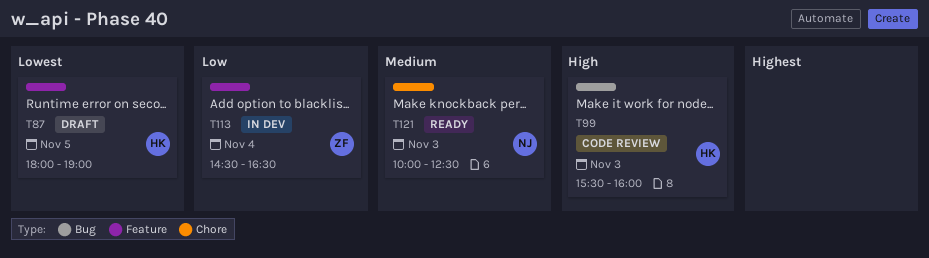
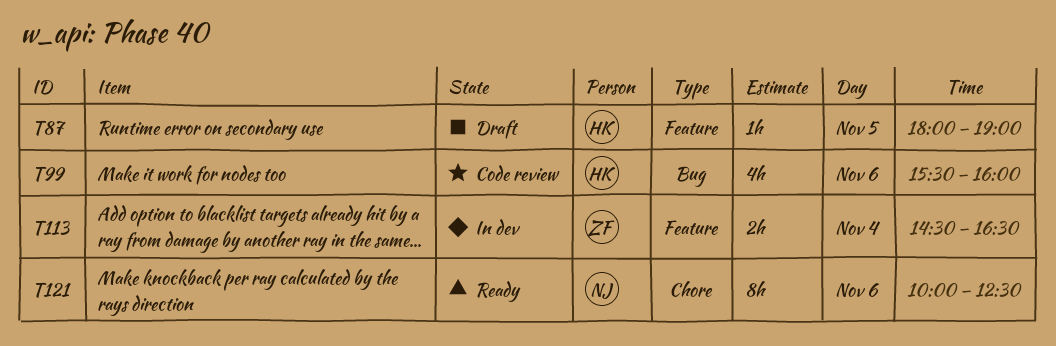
T99, day: Nov 3 -> Nov 6
T121, day: Nov 3 -> Nov 6

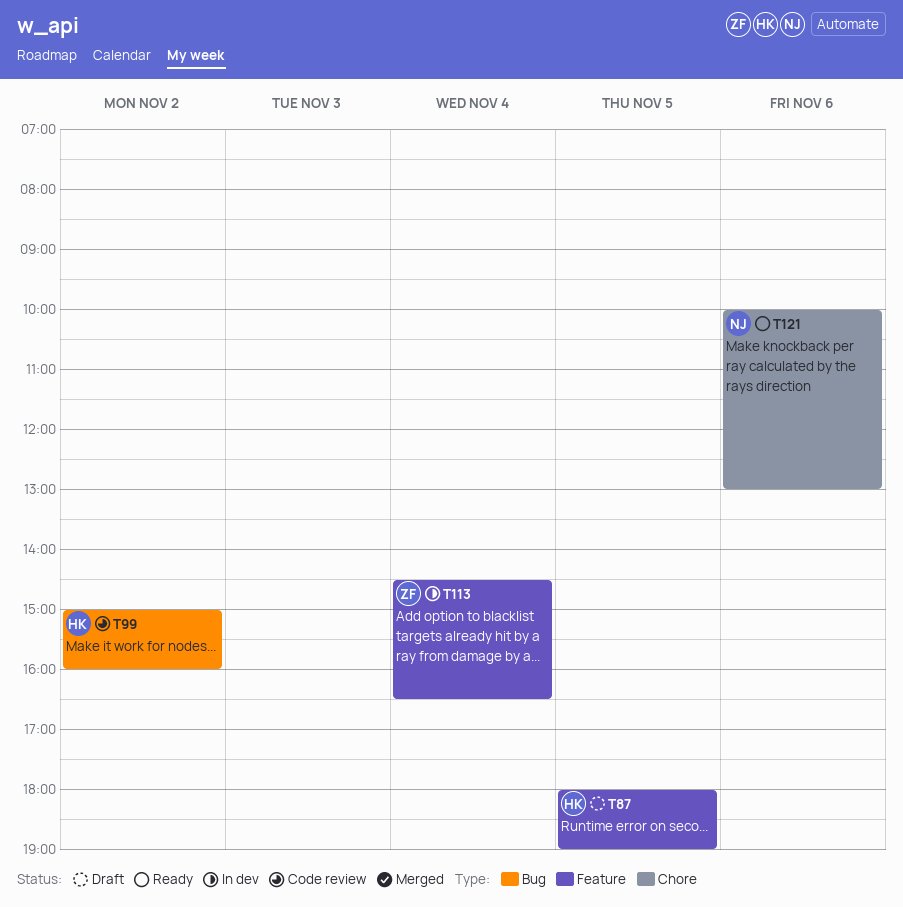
T99, day: Nov 6 -> Nov 2
T99, begins: 15:30 -> 15:00
T121, ends: 12:30 -> 13:00

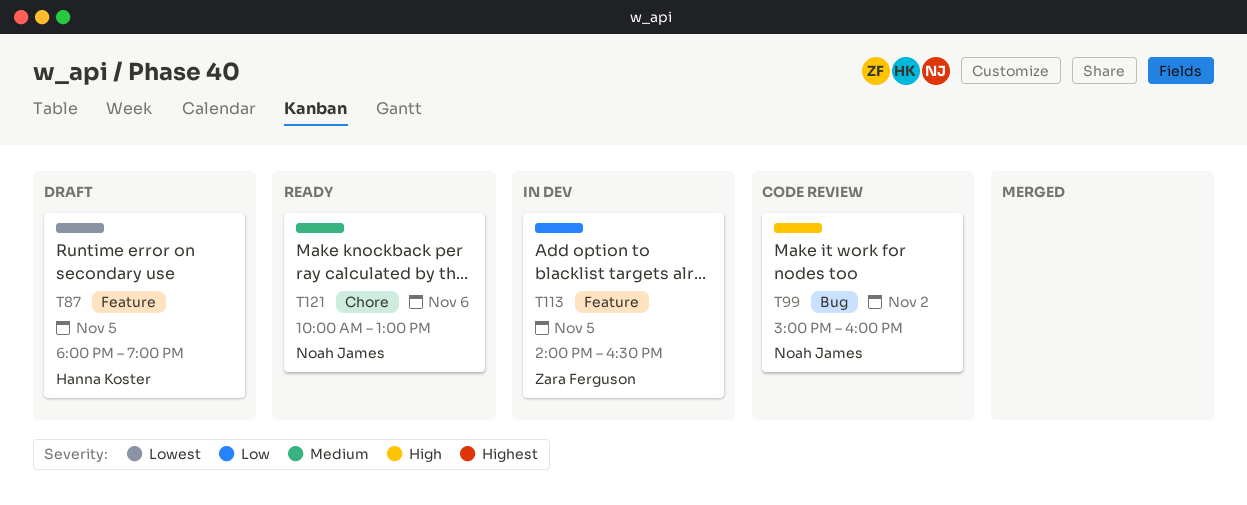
T99, owner: Hanna Koster -> Noah James
T113, day: Nov 4 -> Nov 5
T113, begins: 14:30 -> 14:00

